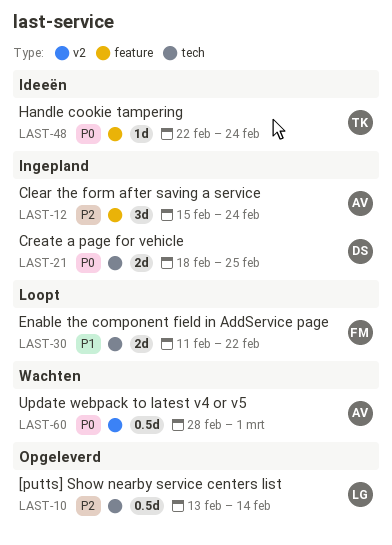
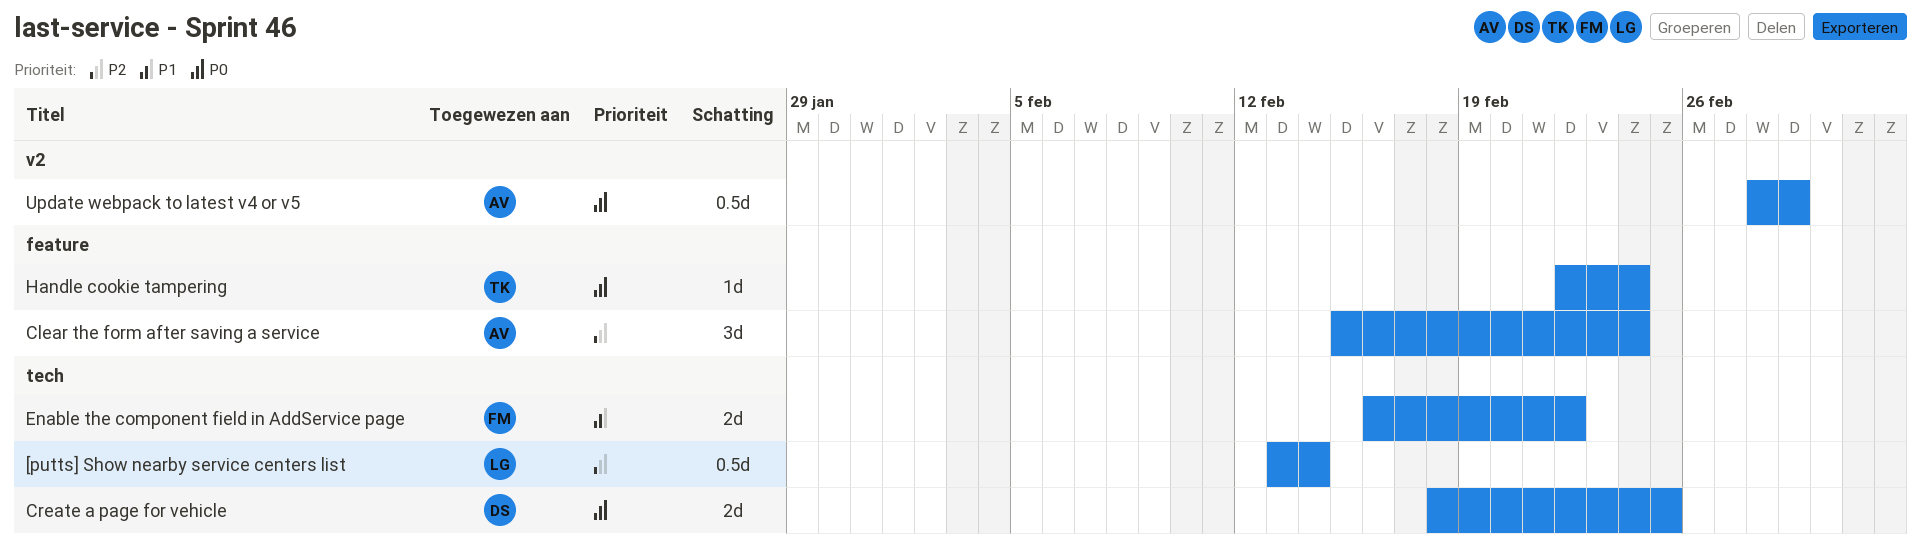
Enable the component field in AddService page, start: Feb 11 -> Feb 16

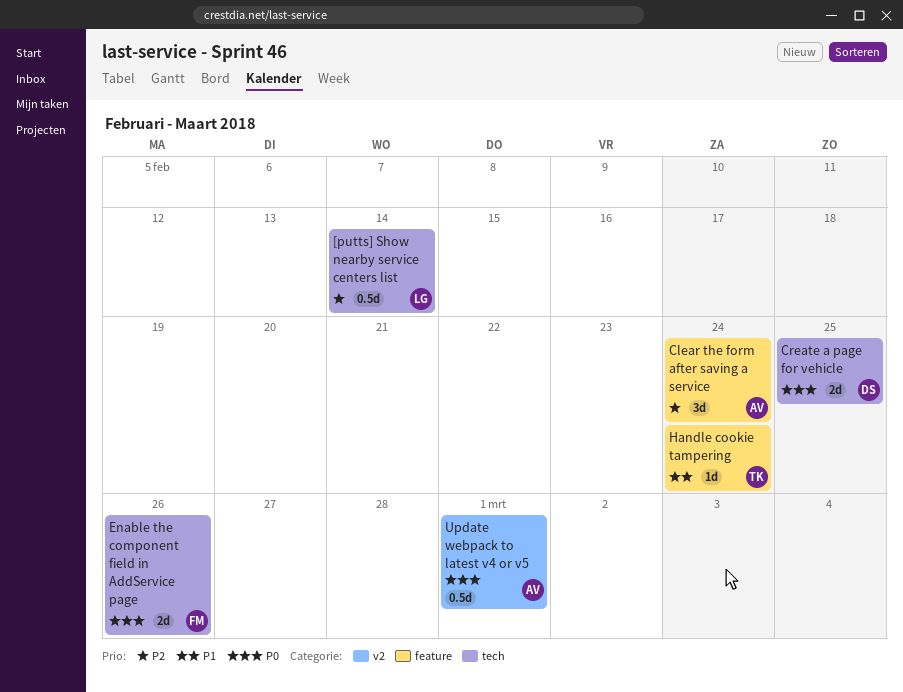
Enable the component field in AddService page, priority: P1 -> P0
Enable the component field in AddService page, due: Feb 22 -> Feb 26
Handle cookie tampering, priority: P0 -> P1

